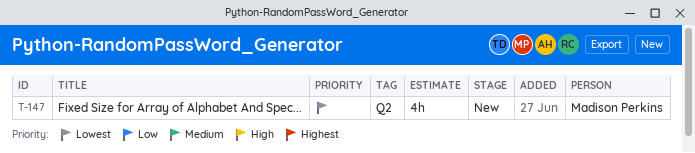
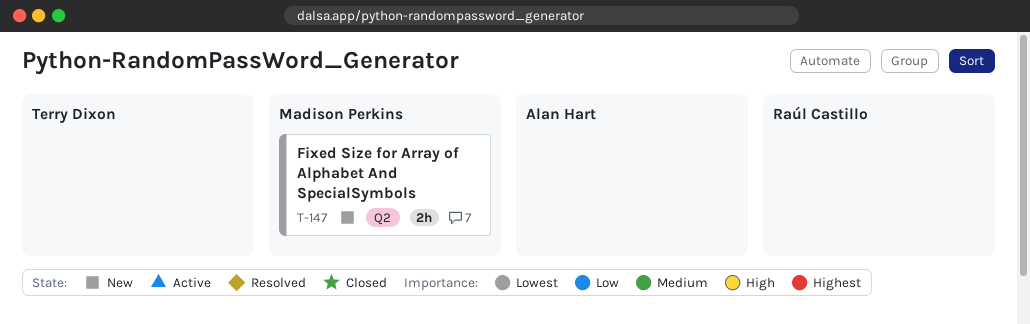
T-147, estimate: 4h -> 2h

